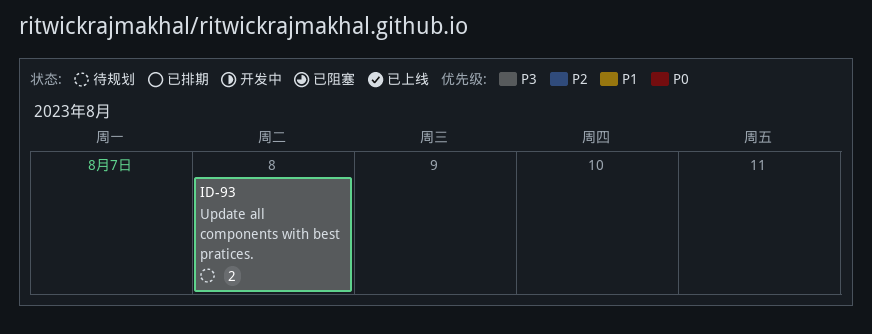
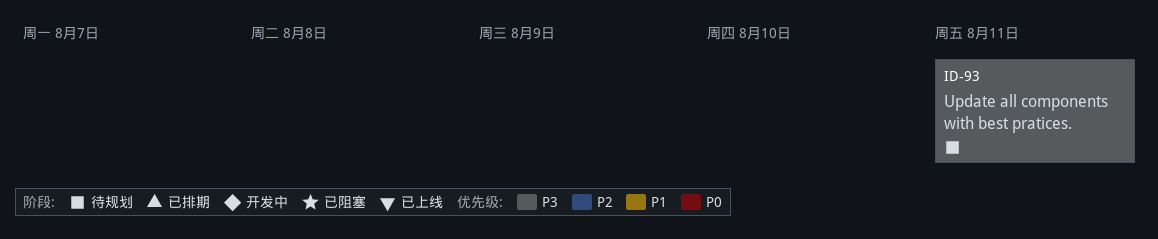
ID-93, due: Aug 8 -> Aug 11

